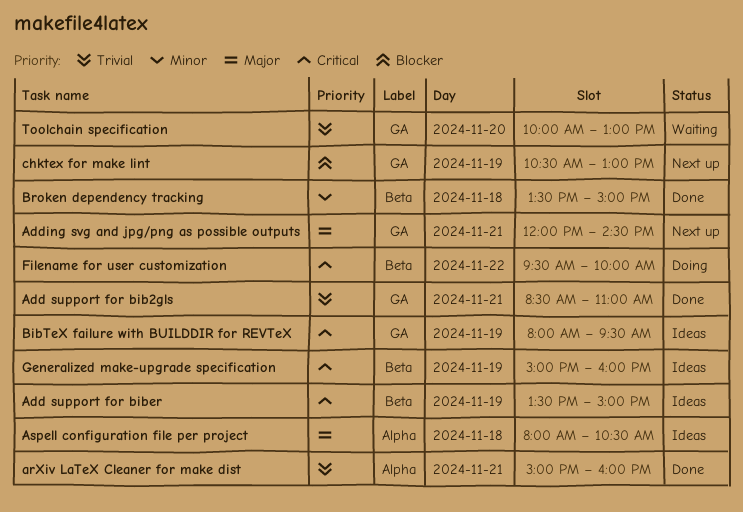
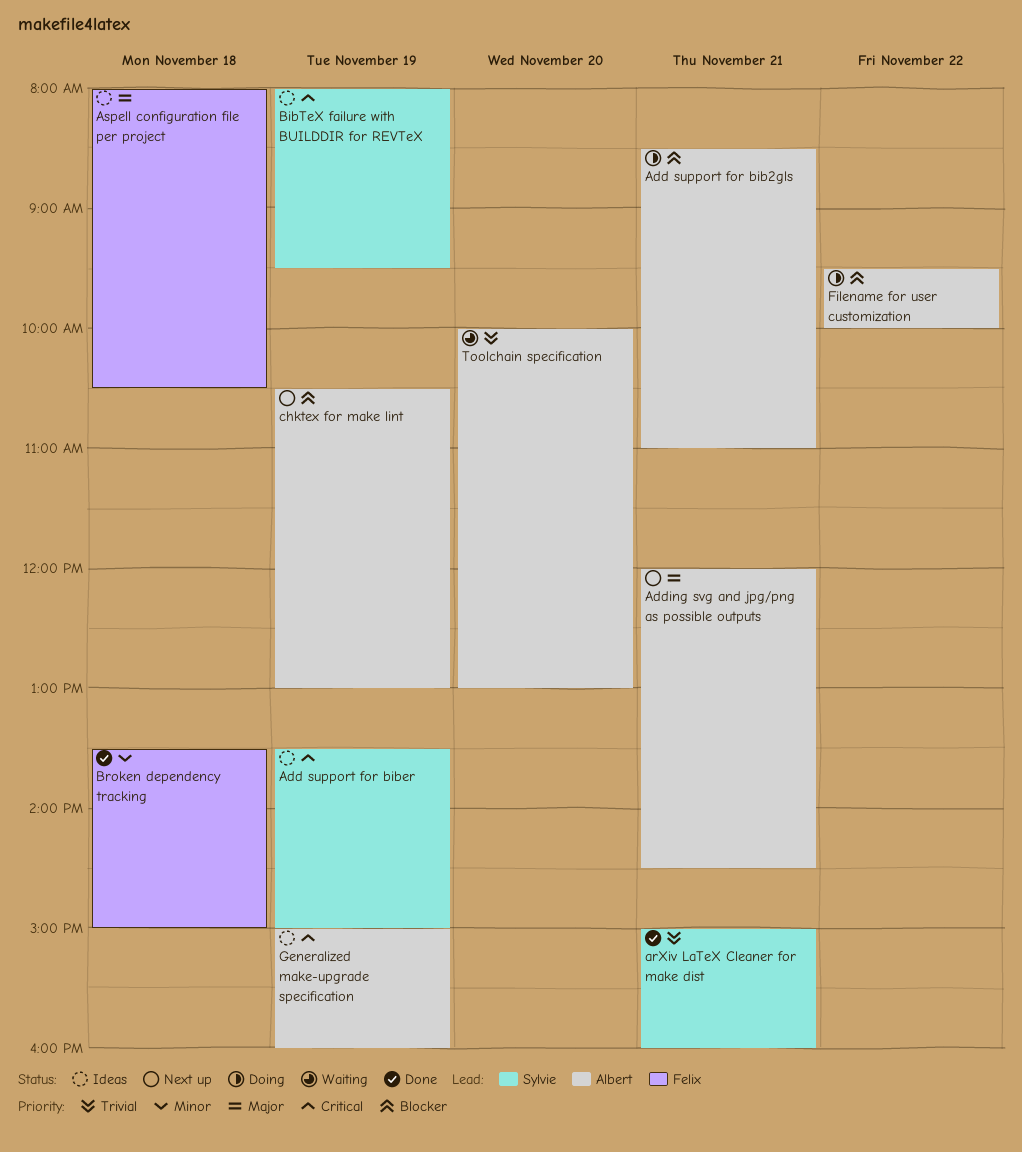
Add support for bib2gls, status: Done -> Doing
Add support for bib2gls, priority: Trivial -> Blocker
Filename for user customization, priority: Critical -> Blocker

